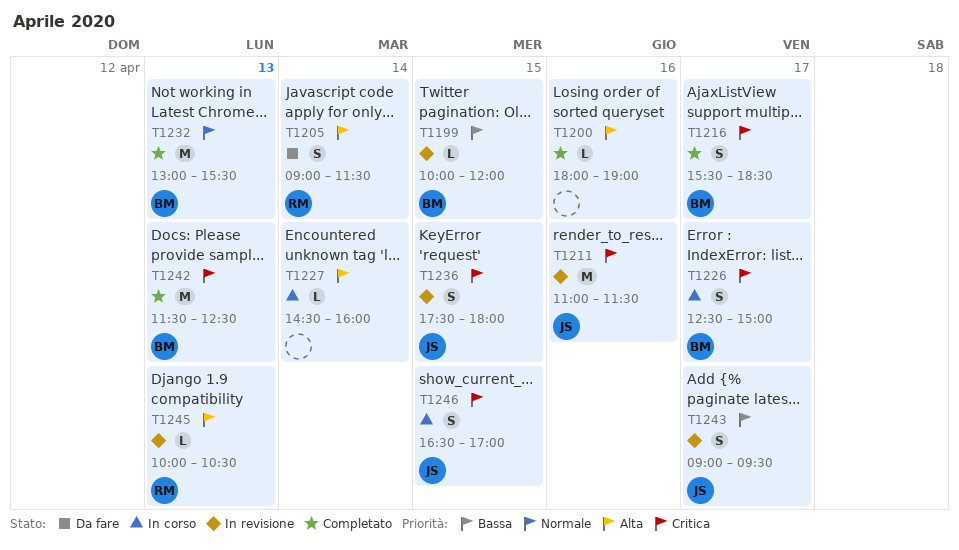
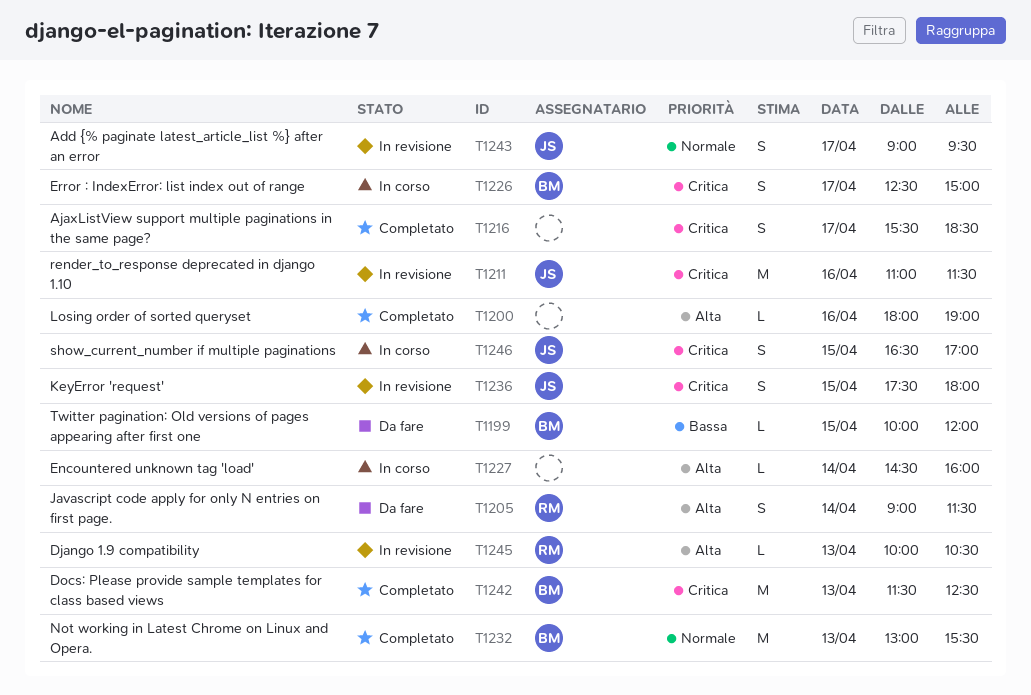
T1199, status: In revisione -> Da fare
T1216, owner: BM -> none
T1243, priority: Bassa -> Normale

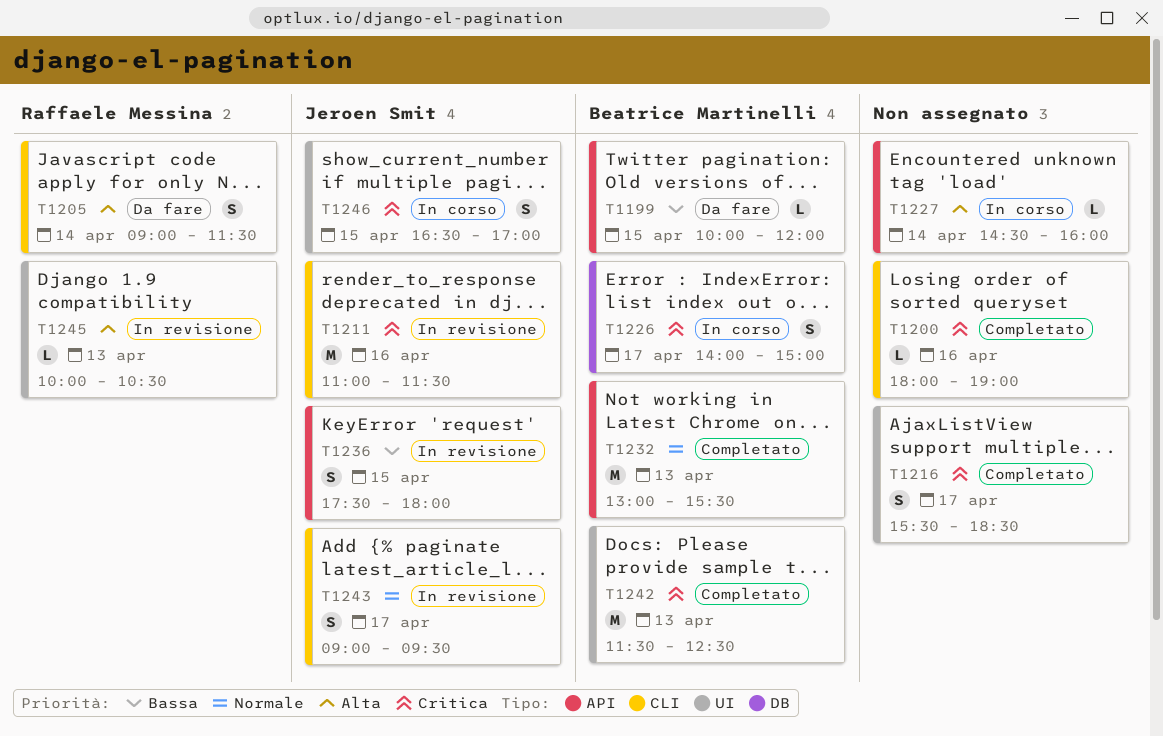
T1200, priority: Alta -> Critica
T1226, begins: 12:30 -> 14:00
T1236, priority: Critica -> Bassa

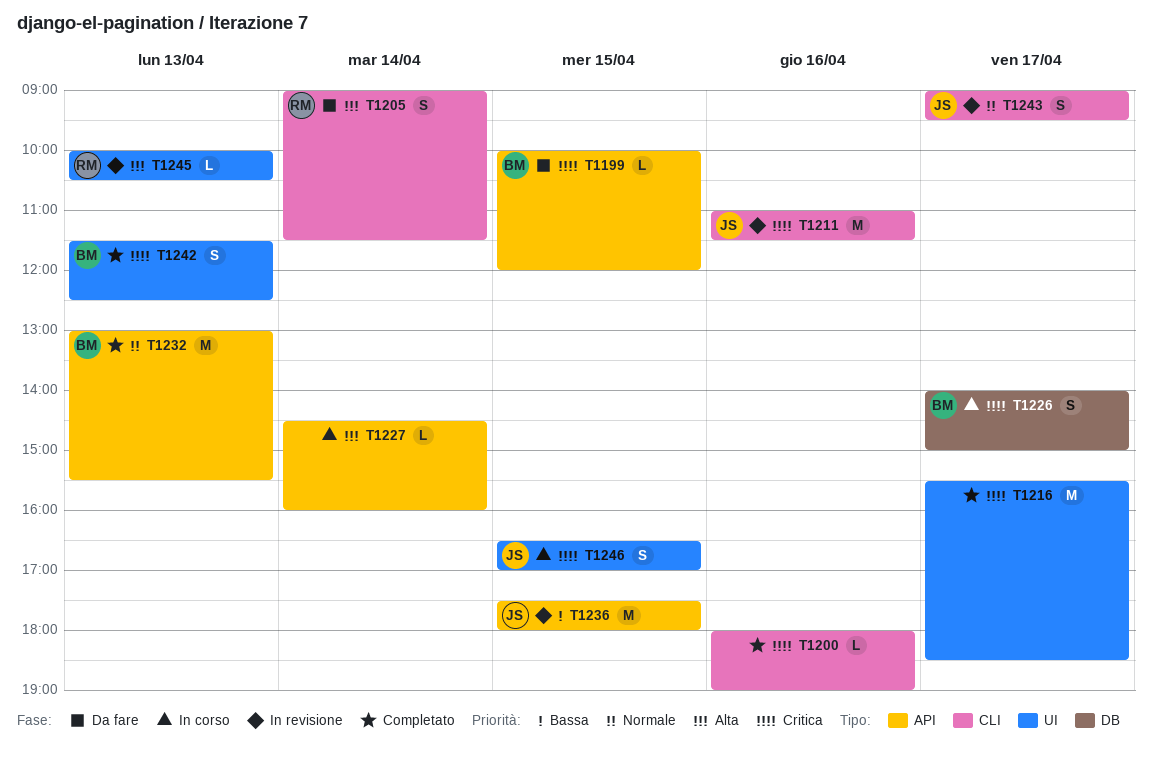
T1199, priority: Bassa -> Critica
T1216, estimate: S -> M
T1236, estimate: S -> M
T1242, estimate: M -> S

